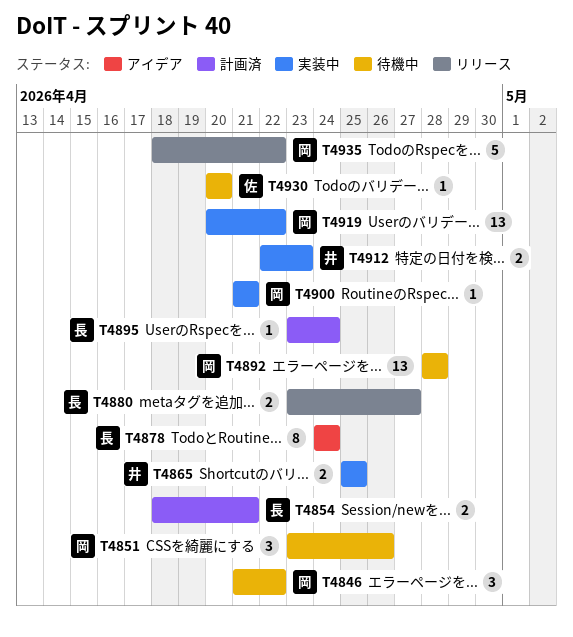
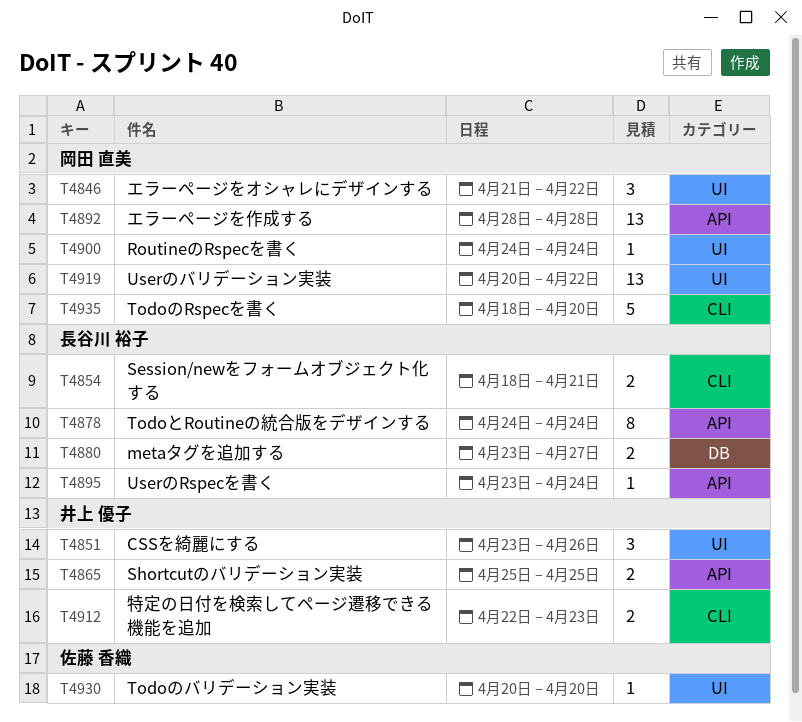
T4851, owner: 岡田 直美 -> 井上 優子
T4900, start: Apr 21 -> Apr 24
T4900, due: Apr 21 -> Apr 24
T4935, due: Apr 22 -> Apr 20

